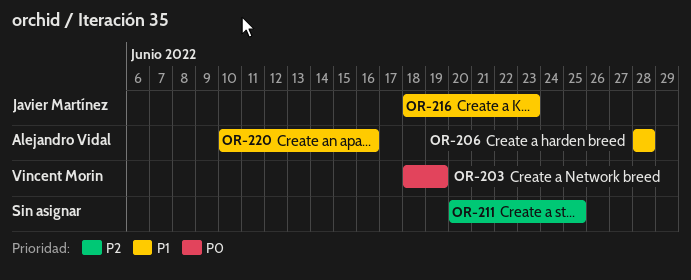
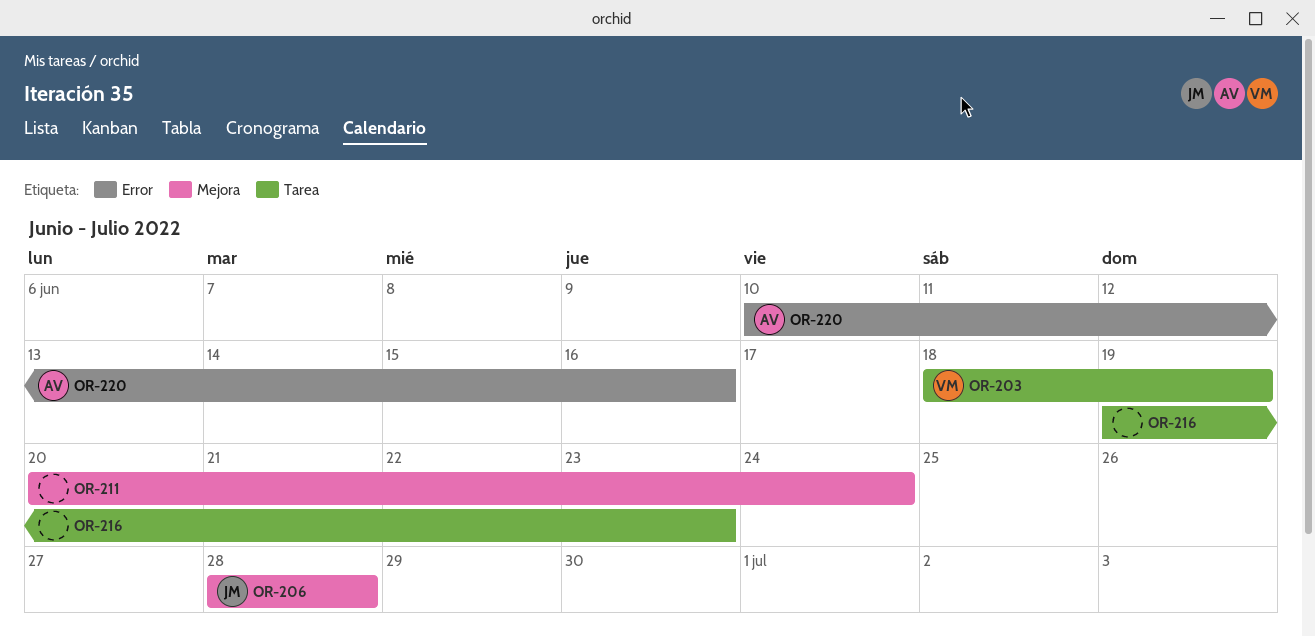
OR-206, owner: Alejandro Vidal -> Javier Martínez
OR-211, due: Jun 25 -> Jun 24
OR-216, owner: Javier Martínez -> none
OR-216, start: Jun 18 -> Jun 19

